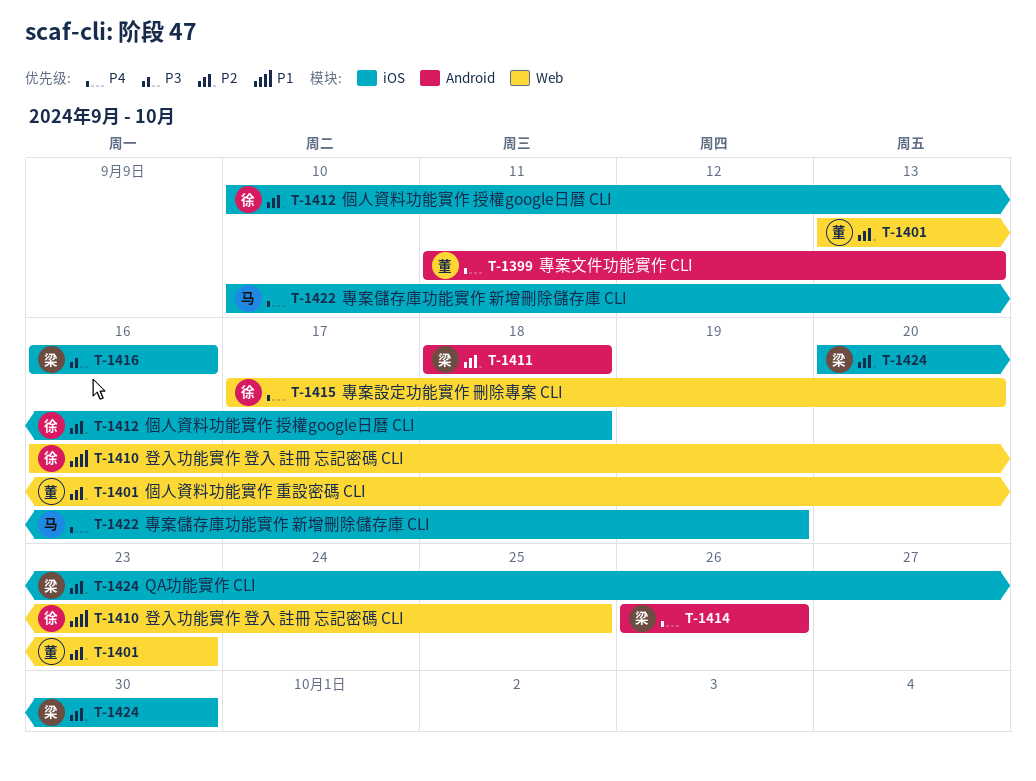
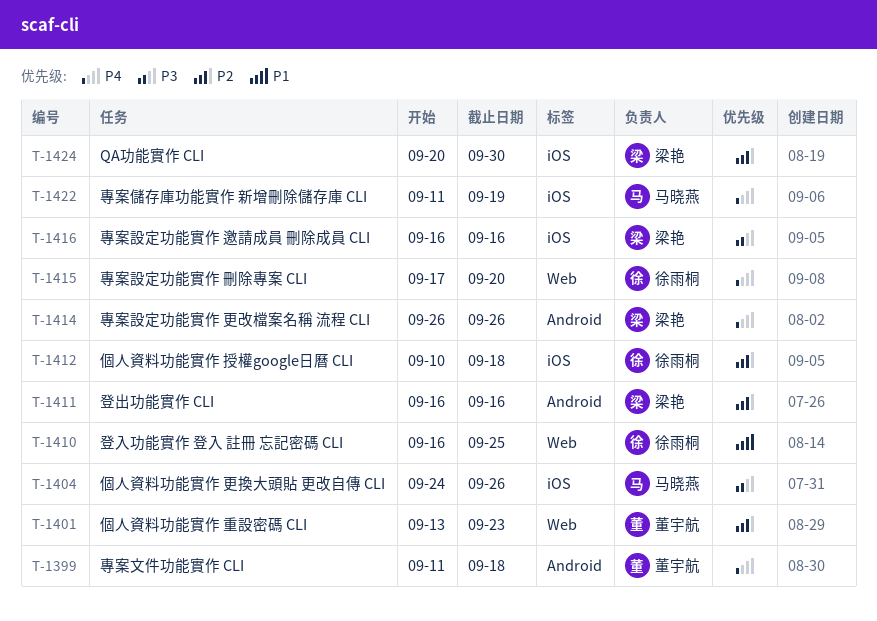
T-1399, due: Sep 13 -> Sep 18
T-1404: none -> present
T-1411, start: Sep 18 -> Sep 16
T-1411, due: Sep 18 -> Sep 16
T-1422, start: Sep 10 -> Sep 11

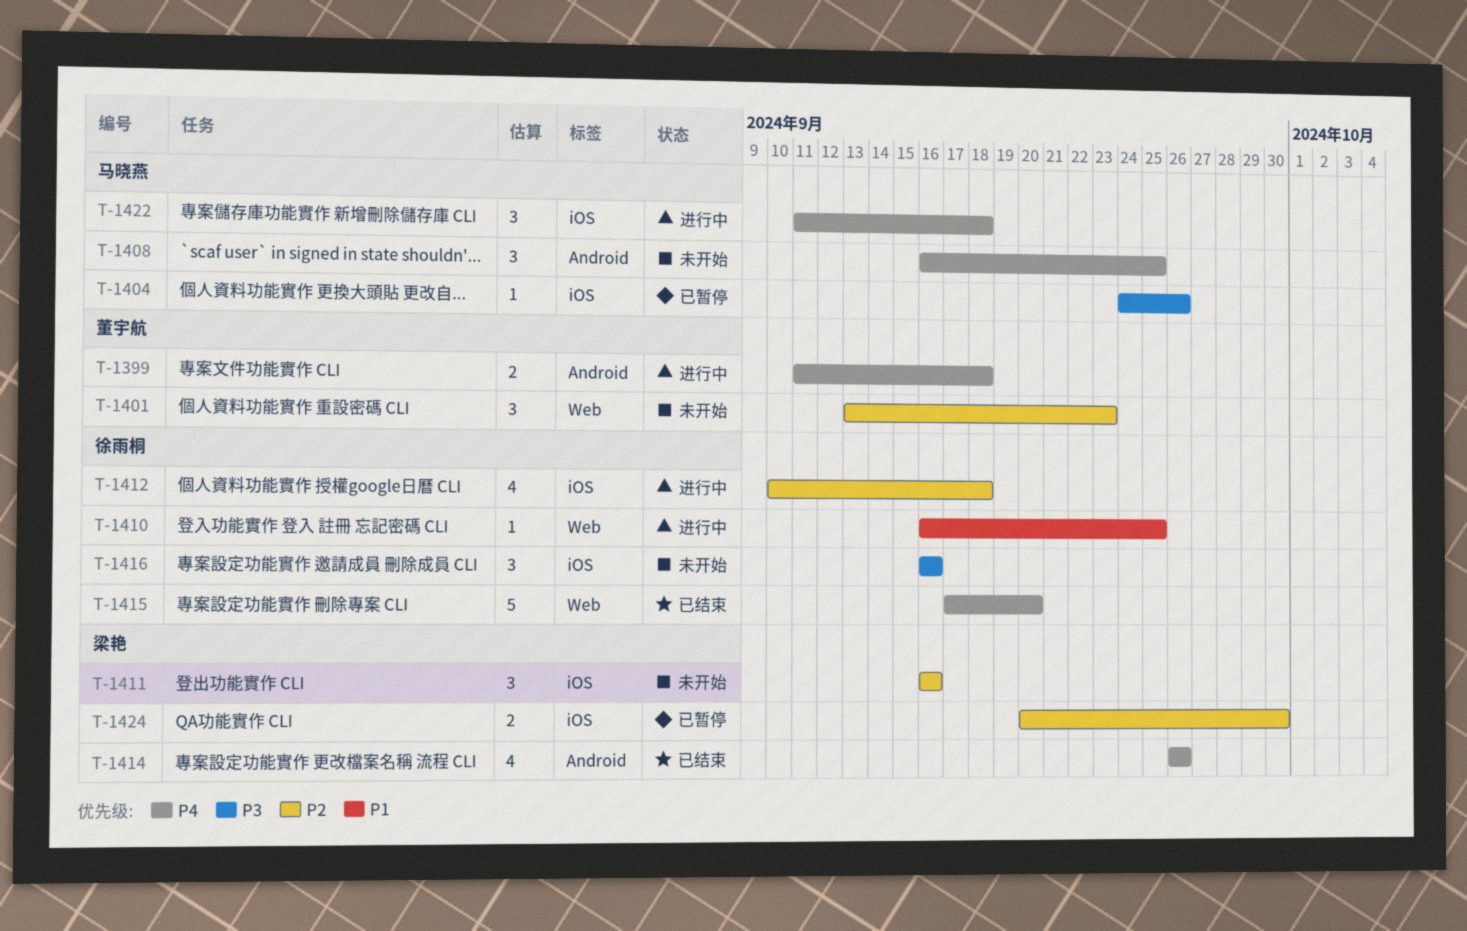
T-1408: none -> present
T-1411, label: Android -> iOS
T-1416, owner: 梁艳 -> 徐雨桐
T-1422, due: Sep 19 -> Sep 18

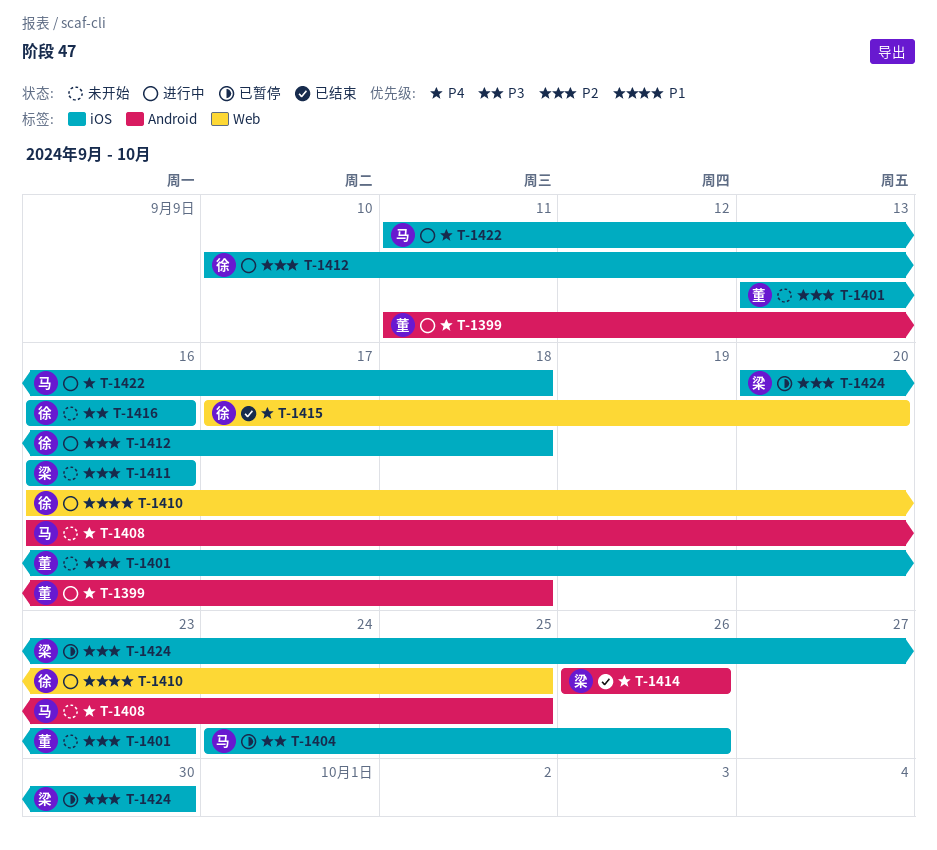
T-1401, label: Web -> iOS

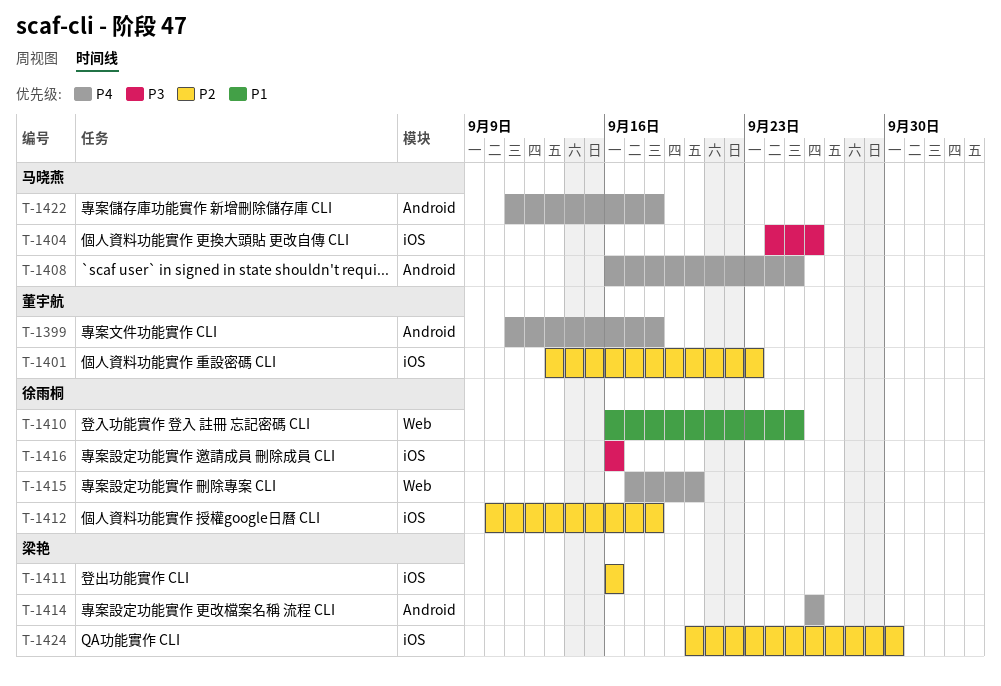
T-1422, label: iOS -> Android

